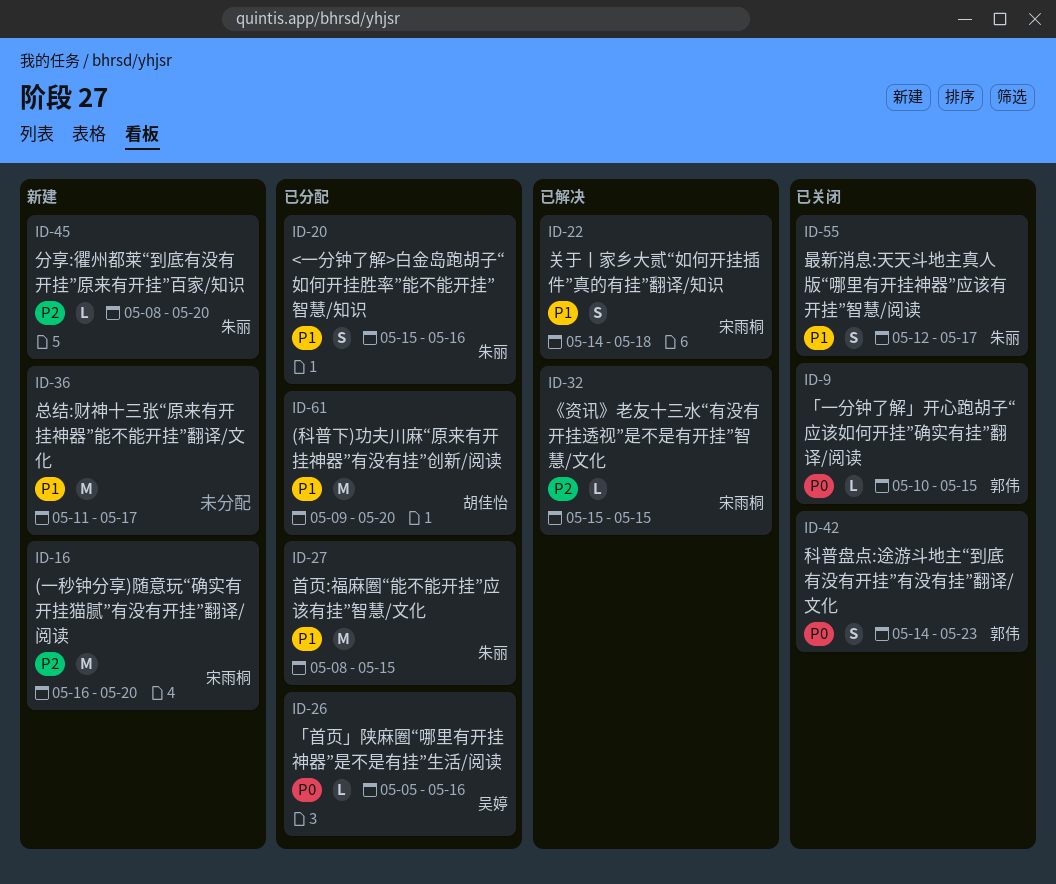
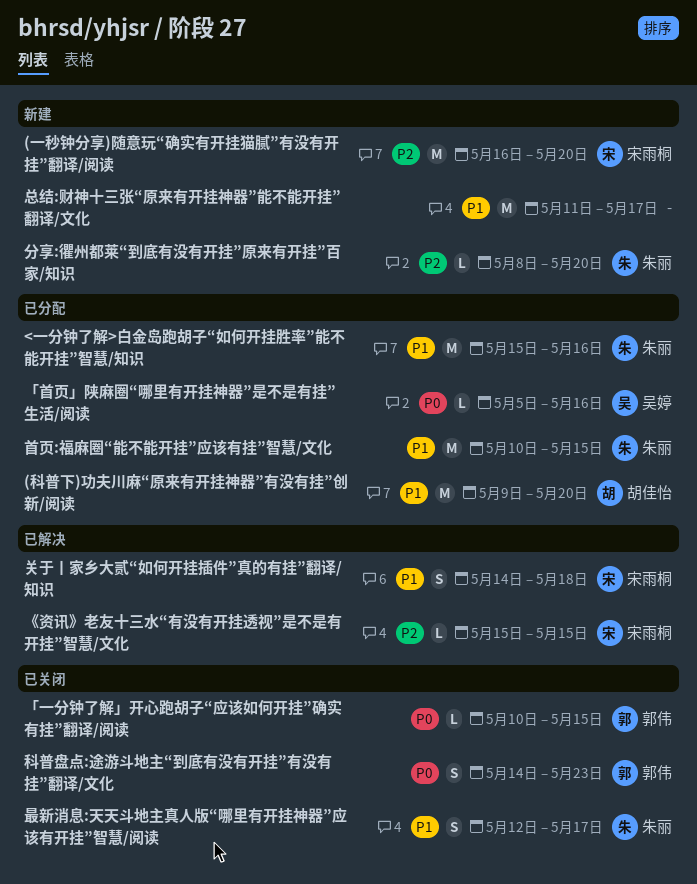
<一分钟了解>白金岛跑胡子“如何开挂胜率”能不能开挂”智慧/知识, estimate: S -> M
首页:福麻圈“能不能开挂”应该有挂”智慧/文化, start: May 8 -> May 10

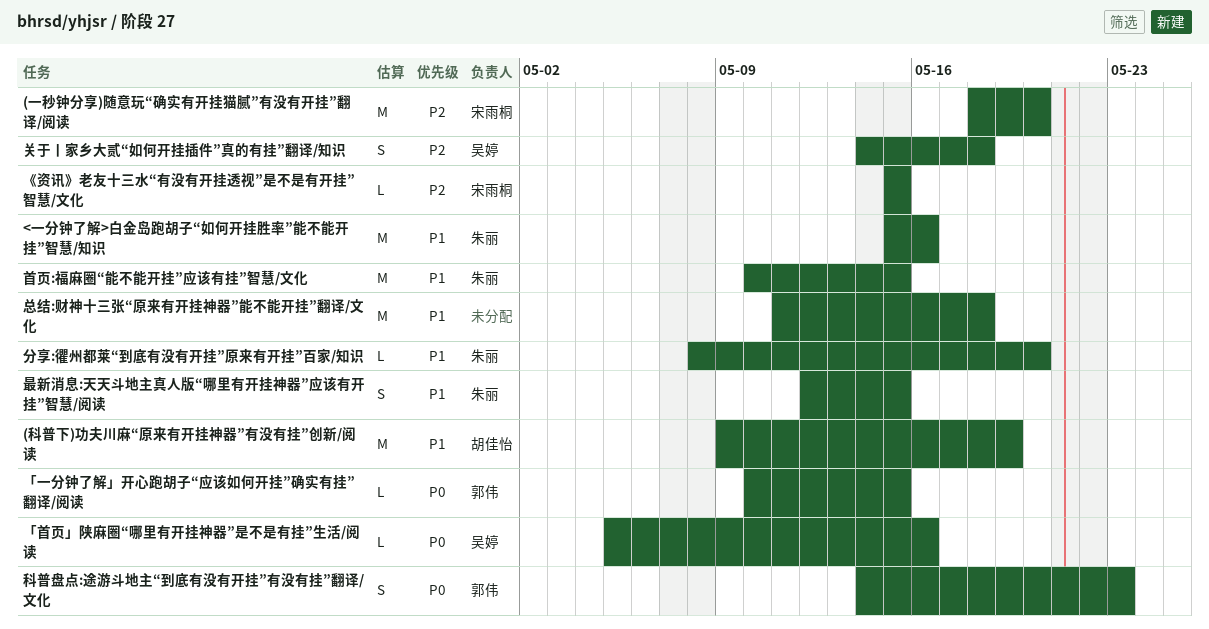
(一秒钟分享)随意玩“确实有开挂猫腻”有没有开挂”翻译/阅读, start: May 16 -> May 18
(科普下)功夫川麻“原来有开挂神器”有没有挂”创新/阅读, due: May 20 -> May 19
关于丨家乡大贰“如何开挂插件”真的有挂”翻译/知识, owner: 宋雨桐 -> 吴婷
关于丨家乡大贰“如何开挂插件”真的有挂”翻译/知识, priority: P1 -> P2
分享:忂州都莱“到底有没有开挂”原来有开挂”百家/知识, priority: P2 -> P1
总结:财神十三张“原来有开挂神器”能不能开挂”翻译/文化, due: May 17 -> May 18
最新消息:天天斗地主真人版“哪里有开挂神器”应该有开挂”智慧/阅读, due: May 17 -> May 15

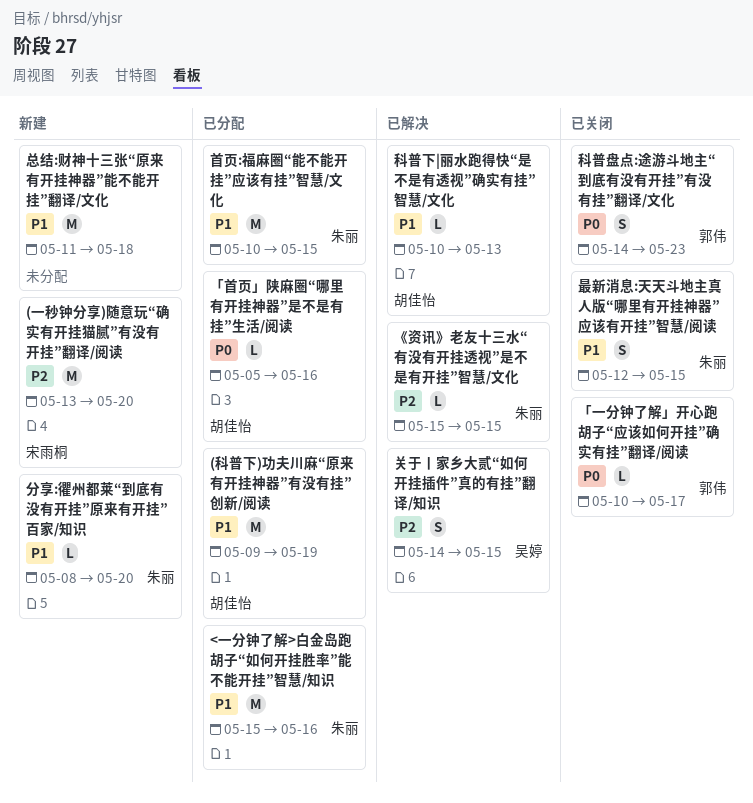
(一秒钟分享)随意玩“确实有开挂猫腻”有没有开挂”翻译/阅读, start: May 18 -> May 13
《资讯》老友十三水“有没有开挂透视”是不是有开挂”智慧/文化, owner: 宋雨桐 -> 朱丽
「一分钟了解」开心跑胡子“应该如何开挂”确实有挂”翻译/阅读, due: May 15 -> May 17
「首页」陕麻圈“哪里有开挂神器”是不是有挂”生活/阅读, owner: 吴婷 -> 胡佳怡
关于丨家乡大贰“如何开挂插件”真的有挂”翻译/知识, due: May 18 -> May 15
科普下|丽水跑得快“是不是有透视”确实有挂”智慧/文化: none -> present

